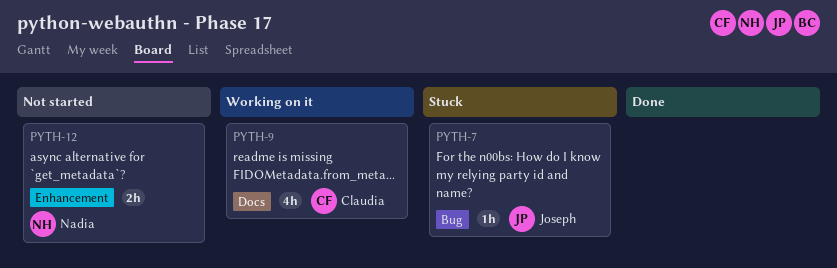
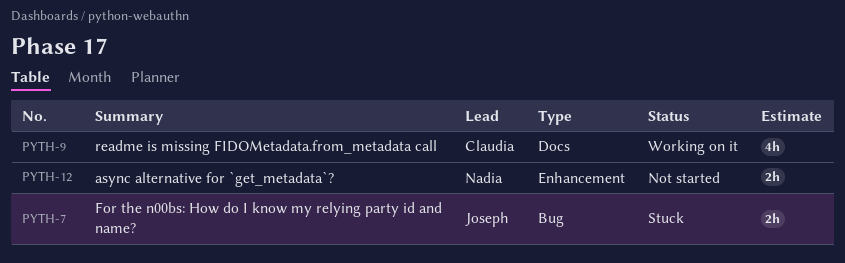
PYTH-7, estimate: 1h -> 2h

